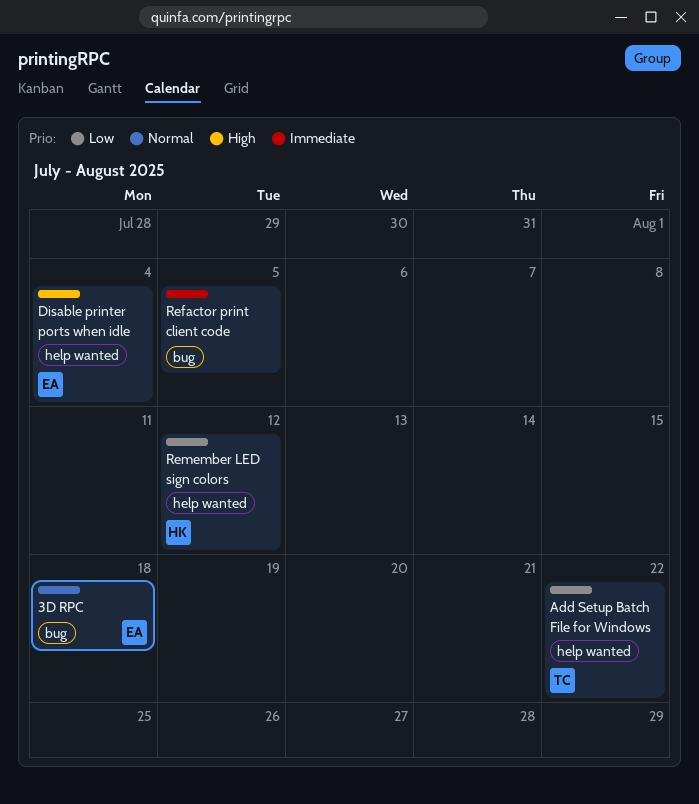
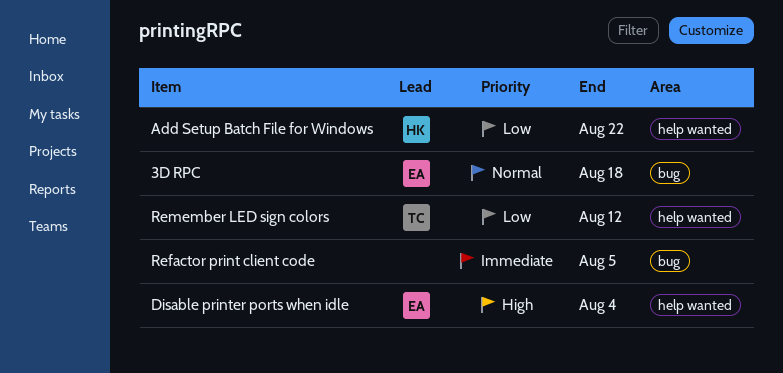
Add Setup Batch File for Windows, owner: TC -> HK
Remember LED sign colors, owner: HK -> TC

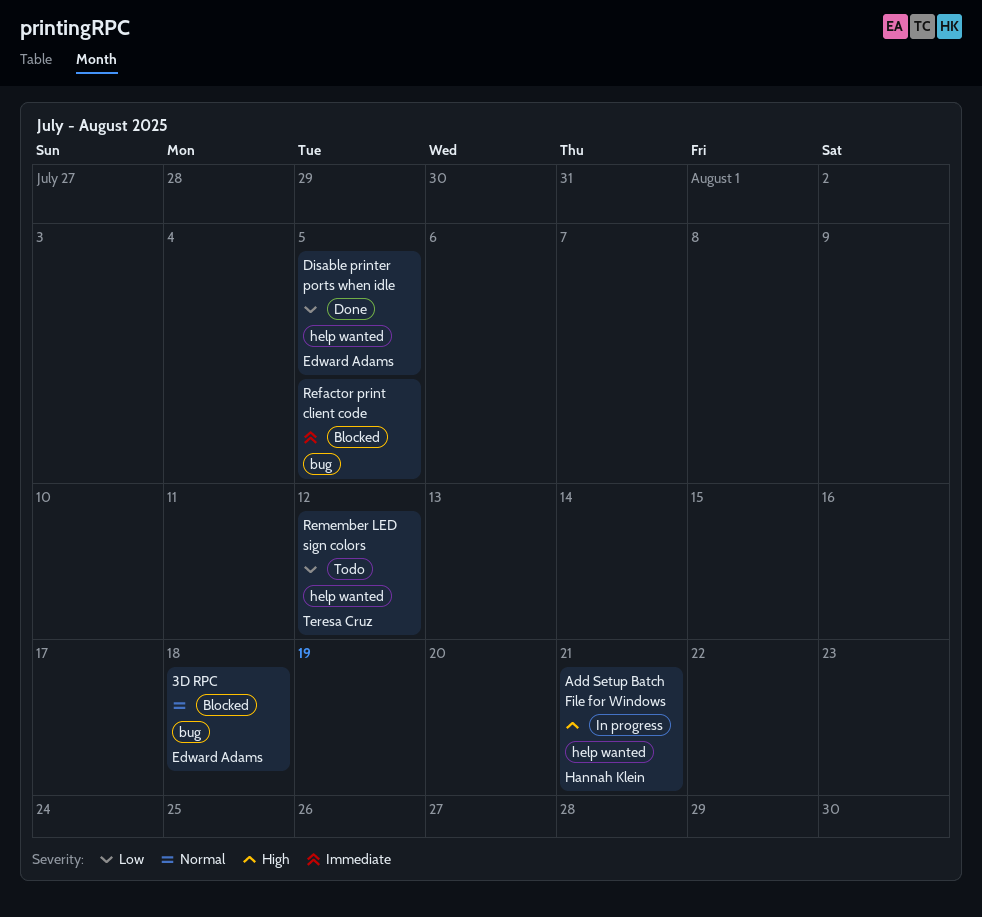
Add Setup Batch File for Windows, priority: Low -> High
Add Setup Batch File for Windows, due: Aug 22 -> Aug 21
Disable printer ports when idle, priority: High -> Low
Disable printer ports when idle, due: Aug 4 -> Aug 5

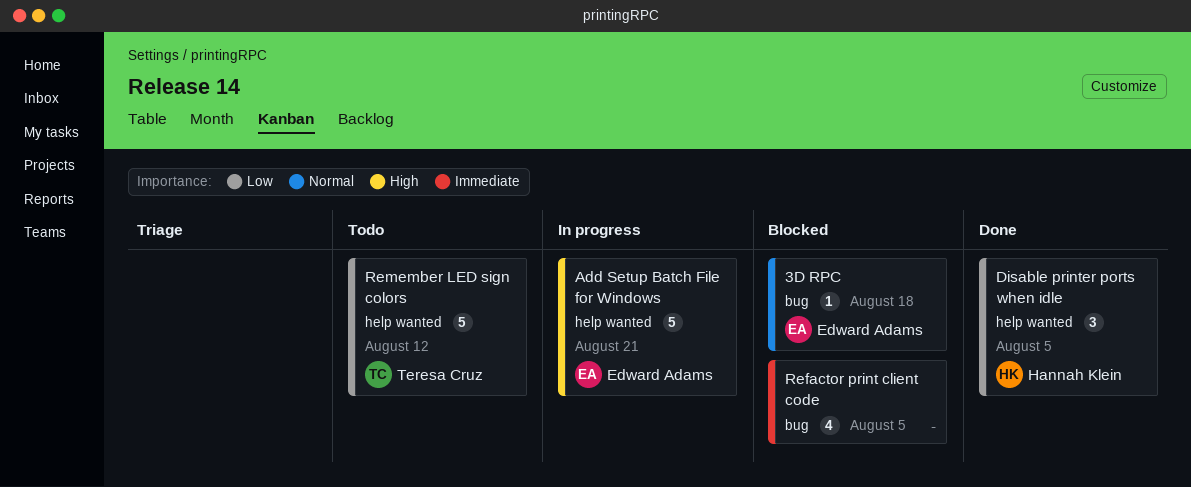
Add Setup Batch File for Windows, owner: Hannah Klein -> Edward Adams
Disable printer ports when idle, owner: Edward Adams -> Hannah Klein

